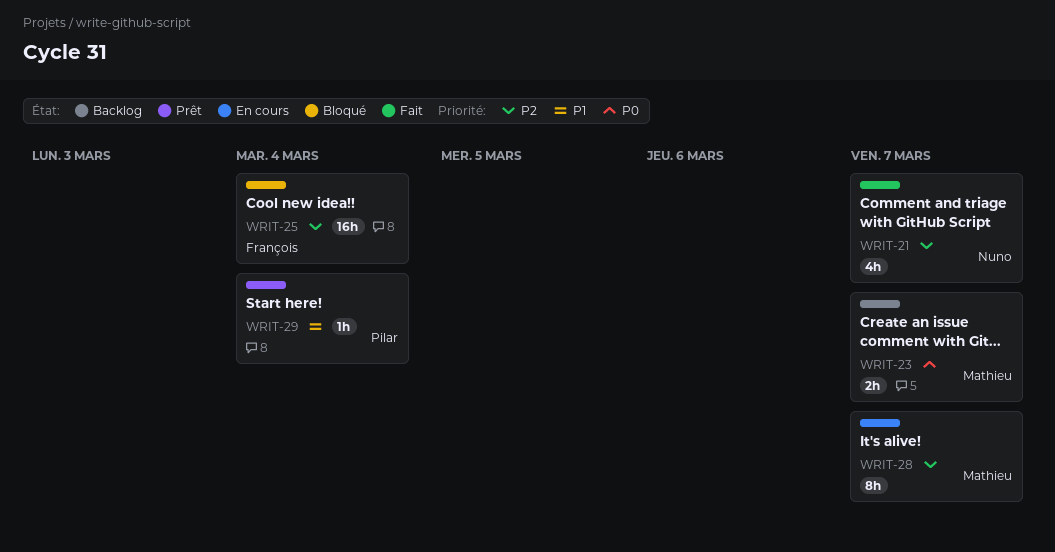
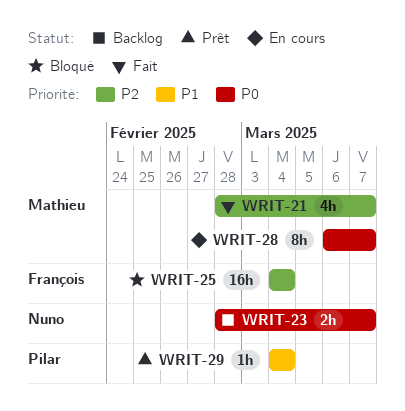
WRIT-21, owner: Nuno -> Mathieu
WRIT-23, owner: Mathieu -> Nuno
WRIT-28, priority: P2 -> P0

